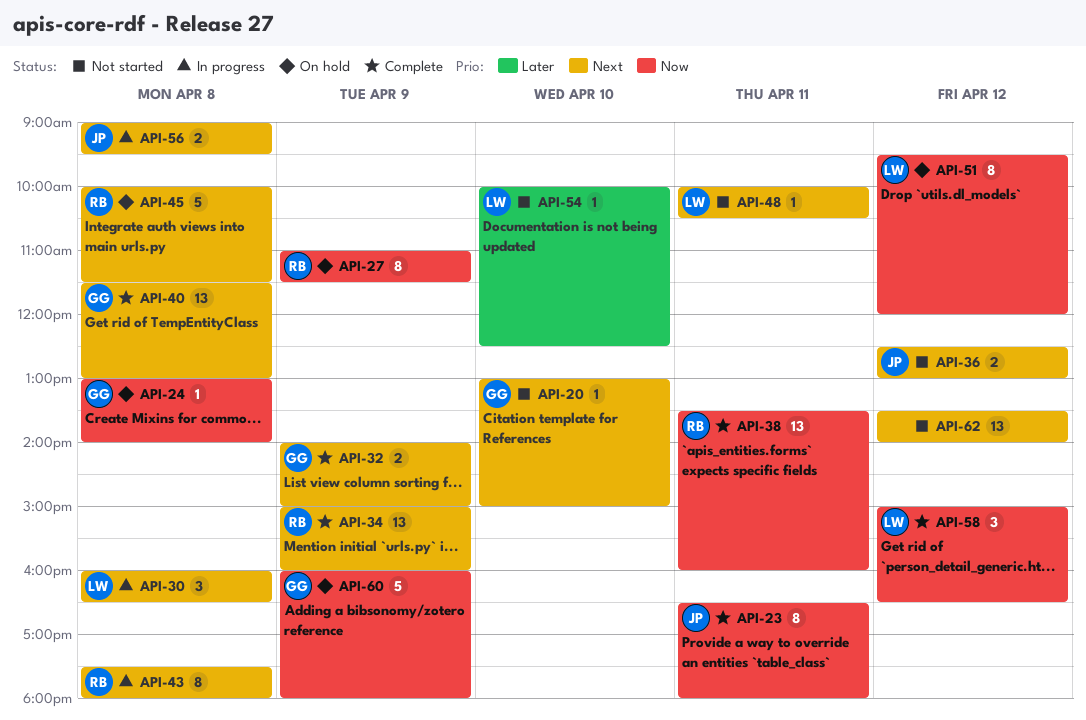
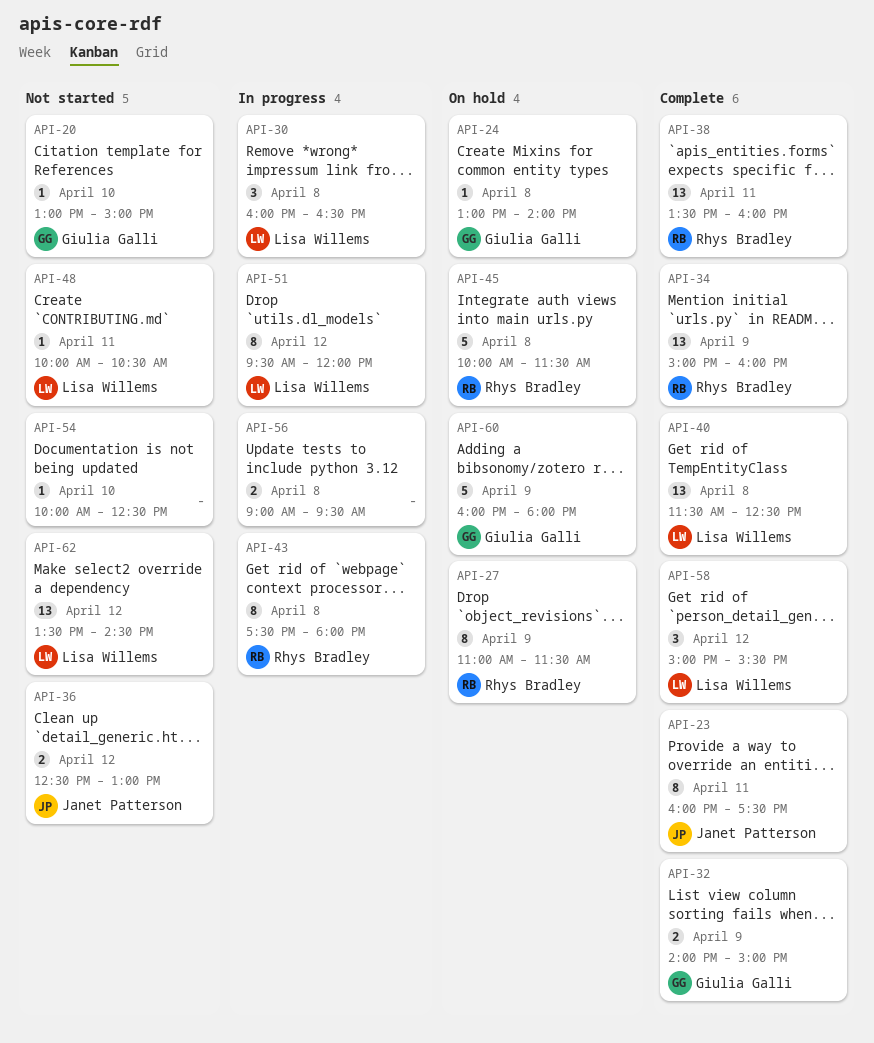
API-23, begins: 16:30 -> 16:00
API-23, ends: 18:00 -> 17:30
API-40, owner: Giulia Galli -> Lisa Willems
API-40, ends: 13:00 -> 12:30
API-51, status: On hold -> In progress
API-54, owner: Lisa Willems -> none
API-56, owner: Janet Patterson -> none
API-58, ends: 16:30 -> 15:30
API-62, owner: none -> Lisa Willems
API-62, ends: 14:00 -> 14:30

